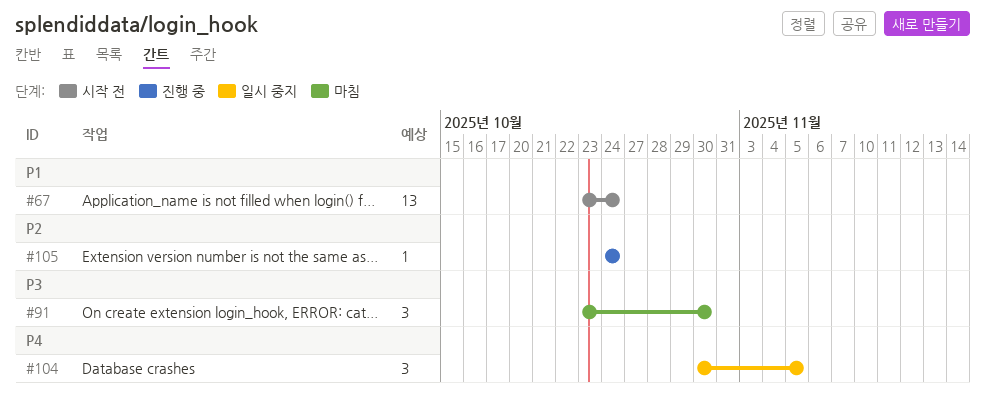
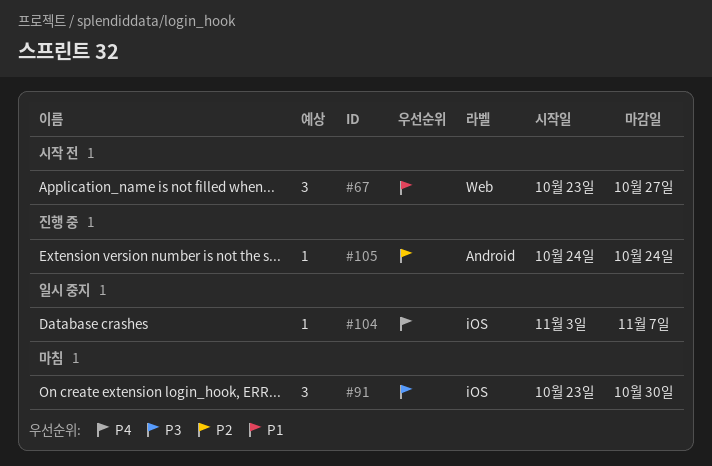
#67, estimate: 13 -> 3
#67, due: Oct 24 -> Oct 27
#104, estimate: 3 -> 1
#104, start: Oct 30 -> Nov 3
#104, due: Nov 5 -> Nov 7

